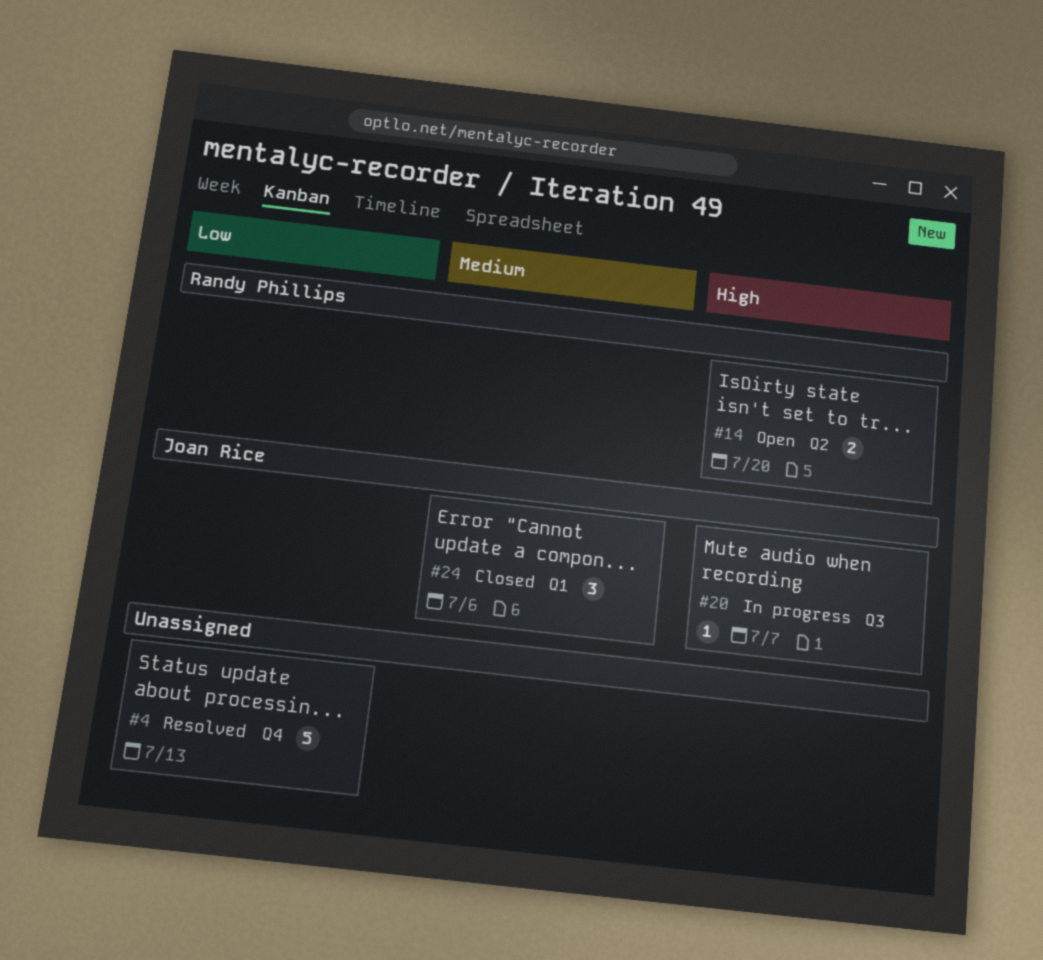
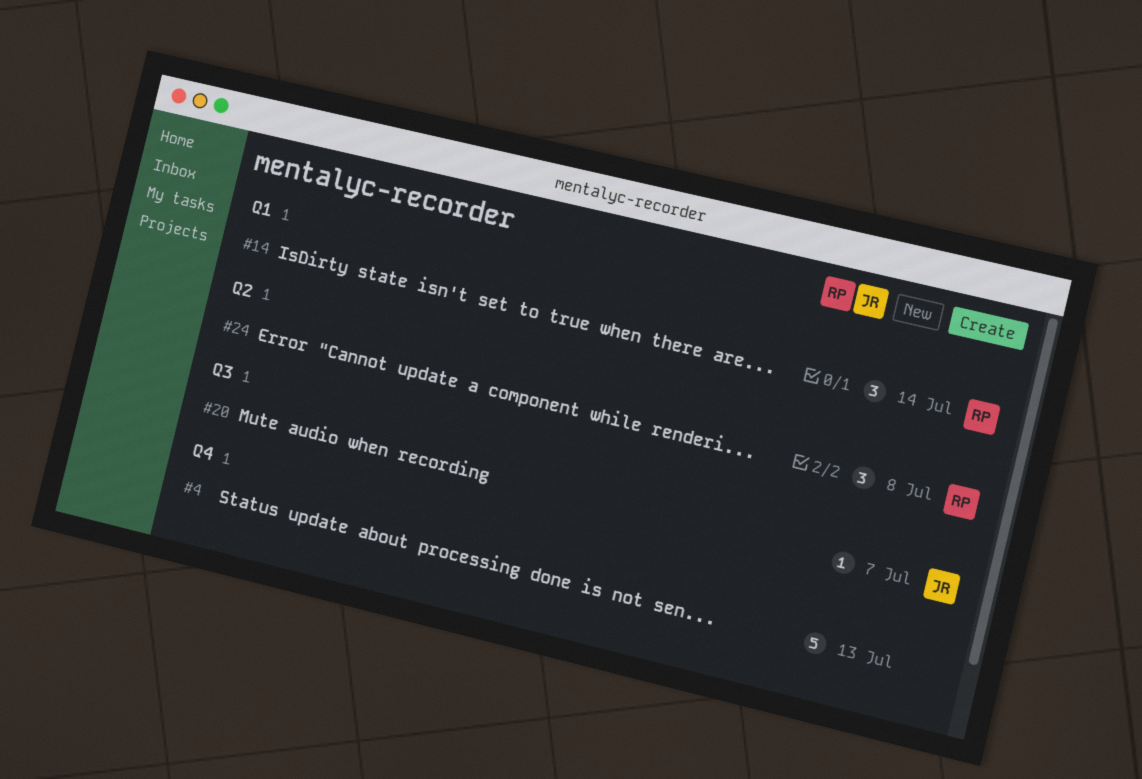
#14, label: Q2 -> Q1
#14, estimate: 2 -> 3
#14, due: Jul 20 -> Jul 14
#24, owner: Joan Rice -> Randy Phillips
#24, label: Q1 -> Q2
#24, due: Jul 6 -> Jul 8

